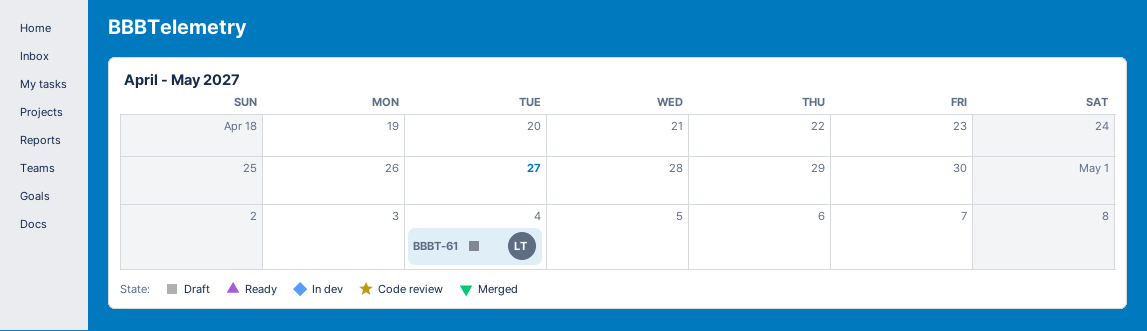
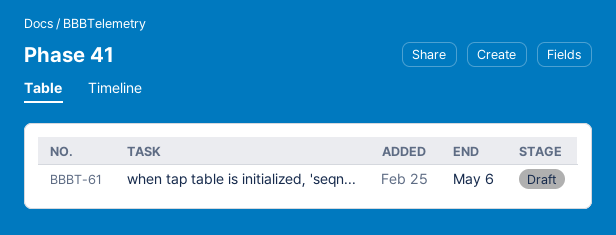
BBBT-61, due: May 4 -> May 6

